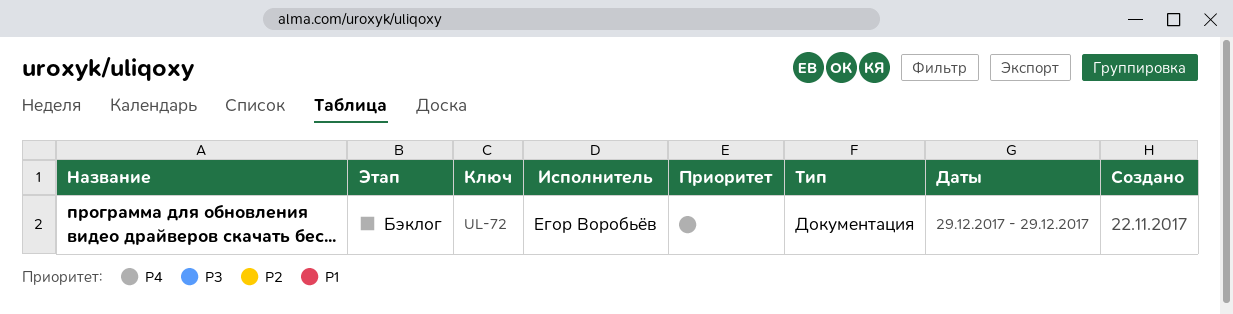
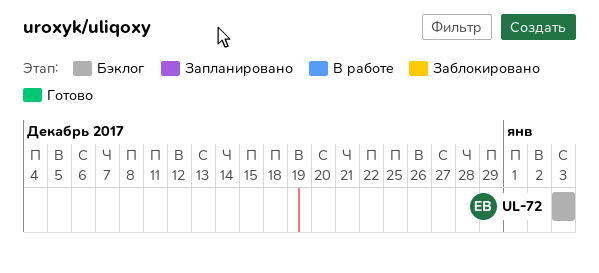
UL-72, start: Dec 29 -> Jan 3
UL-72, due: Dec 29 -> Jan 3

